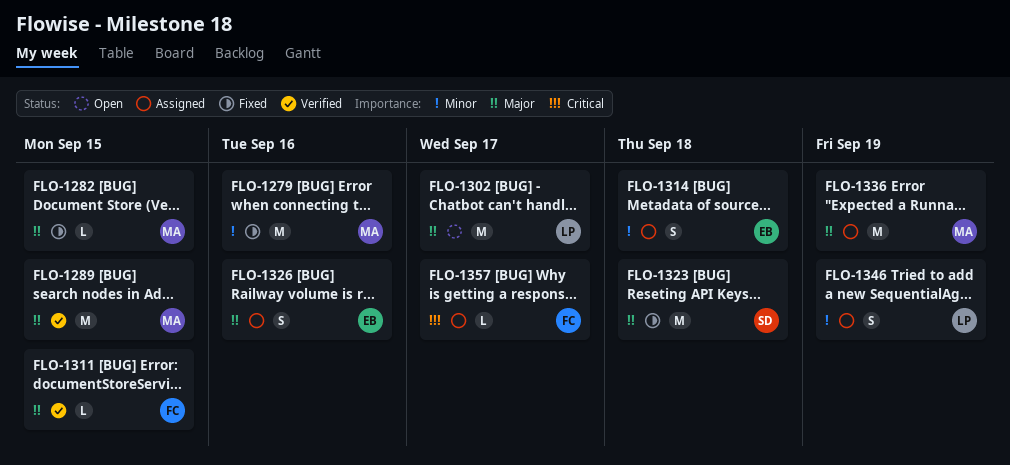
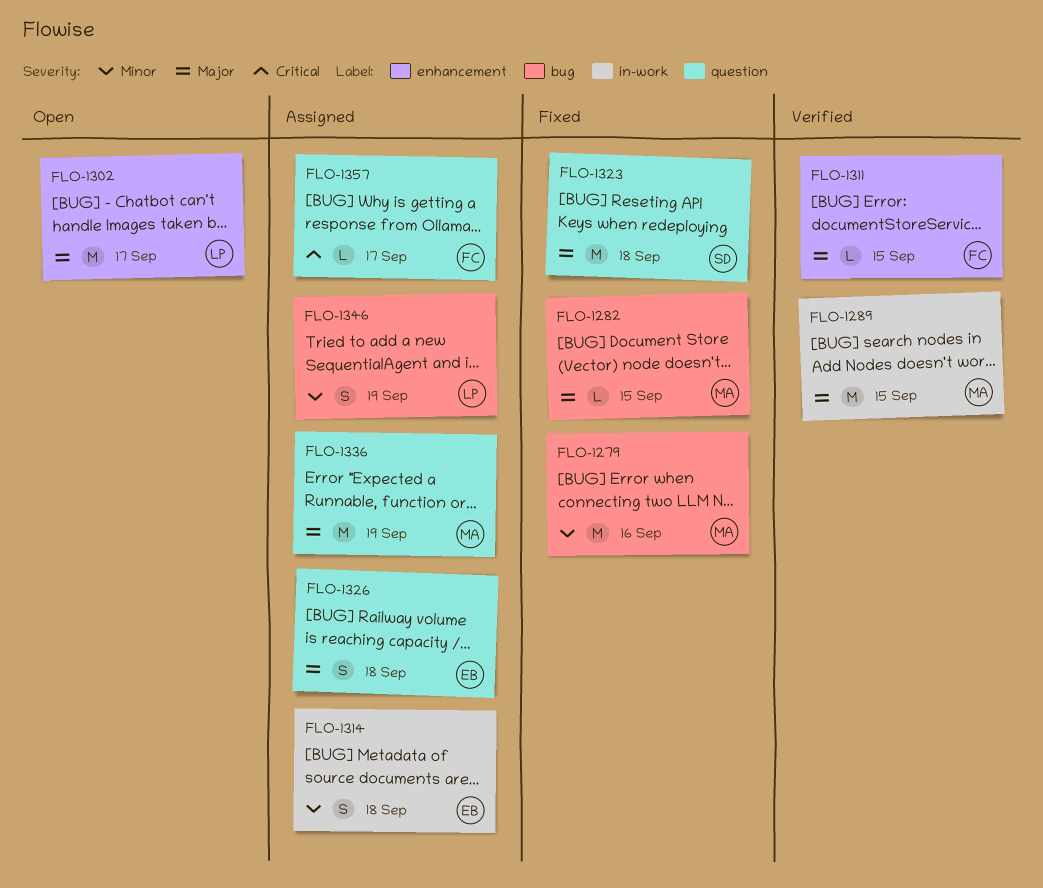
FLO-1326, due: Sep 16 -> Sep 18

